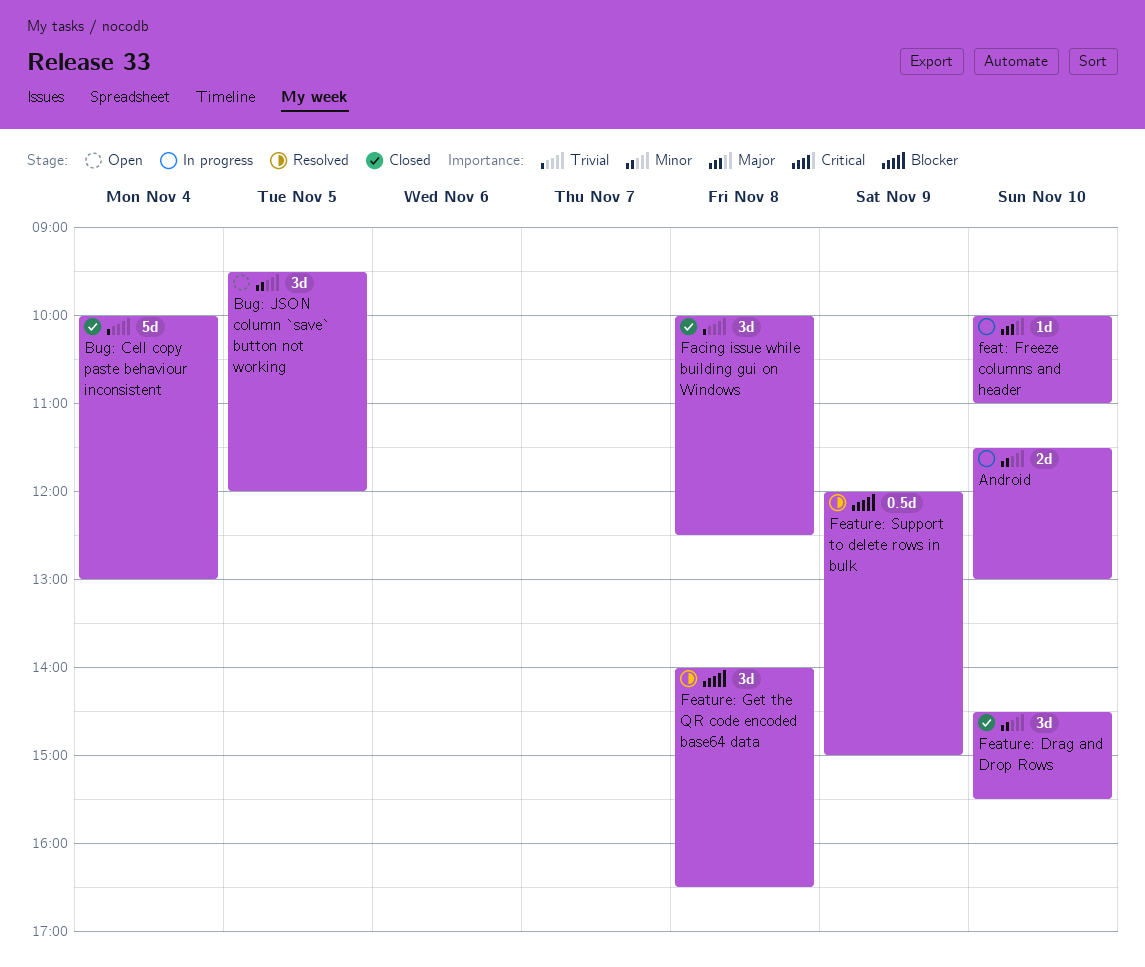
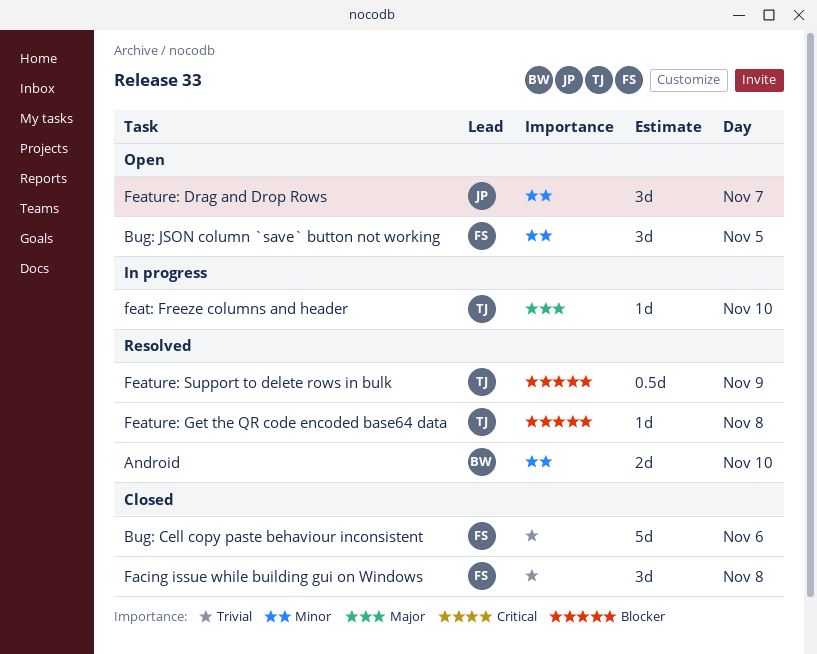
Android, status: In progress -> Resolved
Bug: Cell copy paste behaviour inconsistent, day: Nov 4 -> Nov 6
Feature: Drag and Drop Rows, status: Closed -> Open
Feature: Drag and Drop Rows, day: Nov 10 -> Nov 7
Feature: Get the QR code encoded base64 data, estimate: 3d -> 1d

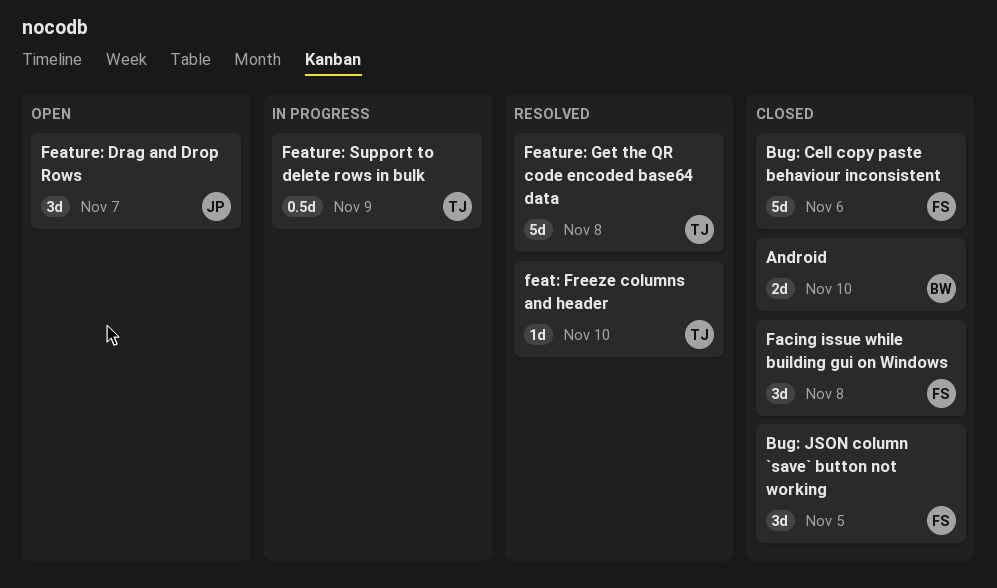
Android, status: Resolved -> Closed
Bug: JSON column `save` button not working, status: Open -> Closed
feat: Freeze columns and header, status: In progress -> Resolved
Feature: Get the QR code encoded base64 data, estimate: 1d -> 5d
Feature: Support to delete rows in bulk, status: Resolved -> In progress

